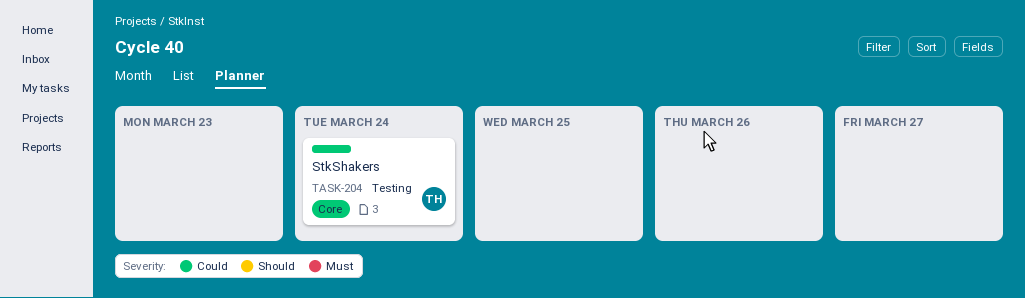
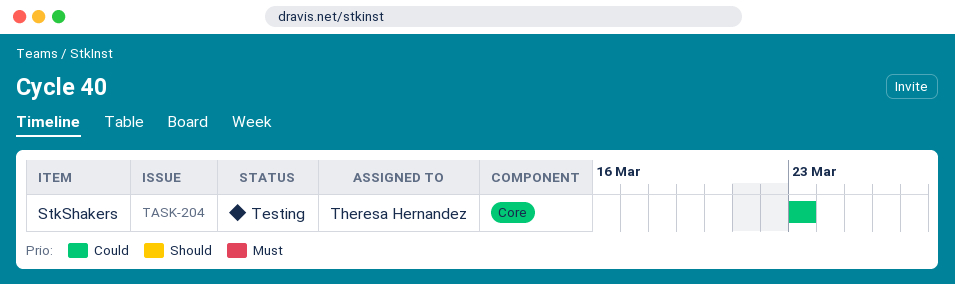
TASK-204, due: Mar 24 -> Mar 23

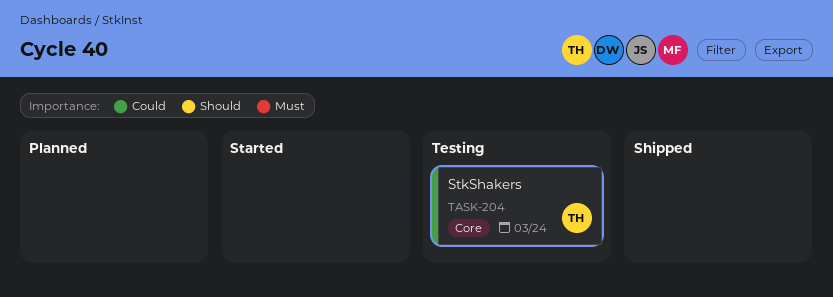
TASK-204, due: Mar 23 -> Mar 24

